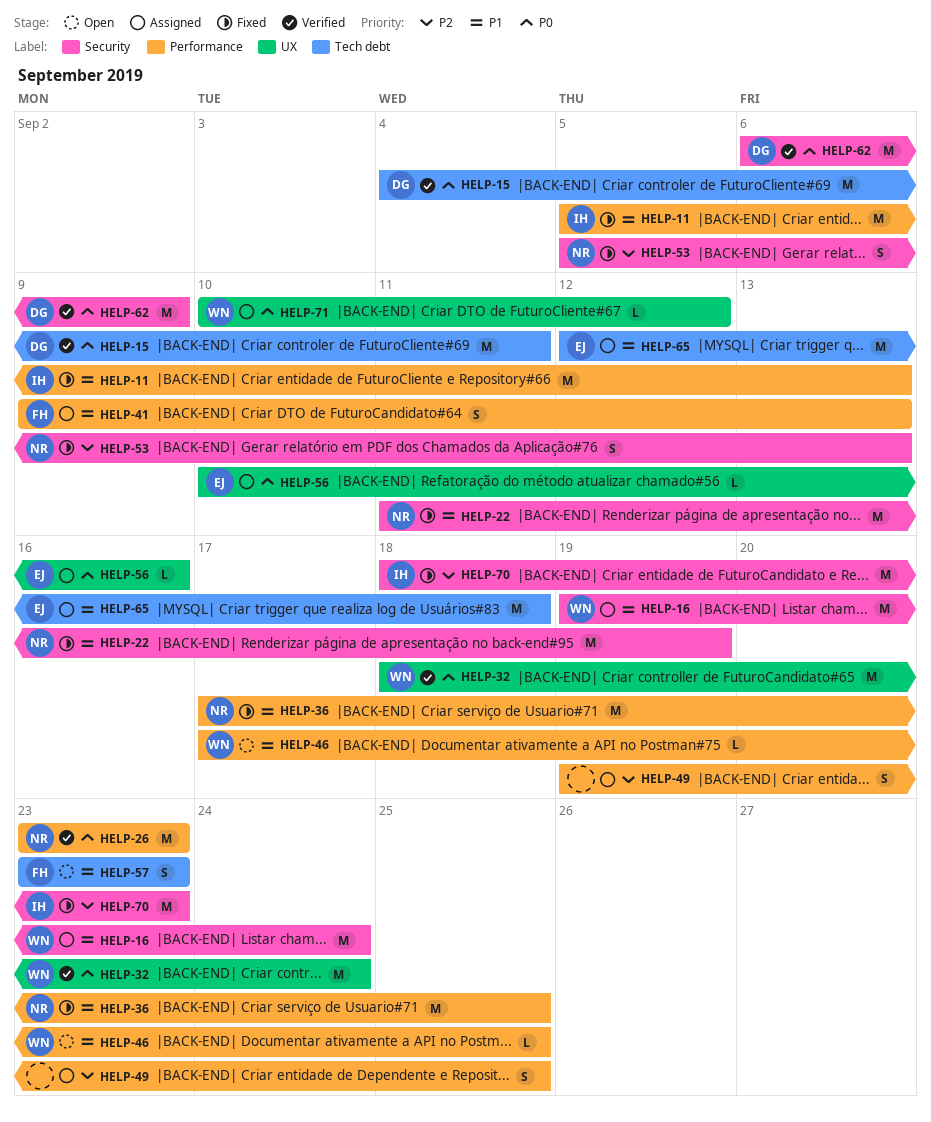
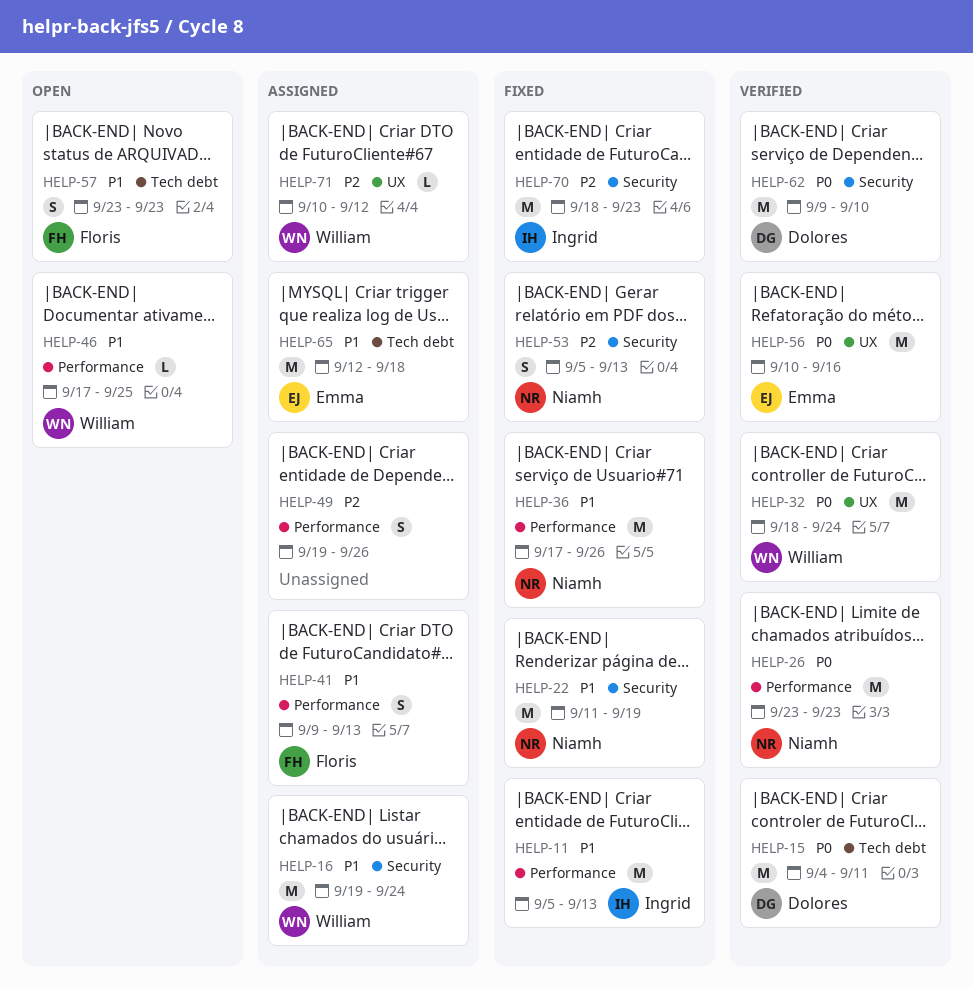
HELP-36, due: Sep 25 -> Sep 26
HELP-49, due: Sep 25 -> Sep 26
HELP-56, status: Assigned -> Verified
HELP-56, estimate: L -> M
HELP-62, start: Sep 6 -> Sep 9
HELP-62, due: Sep 9 -> Sep 10
HELP-71, priority: P0 -> P2

